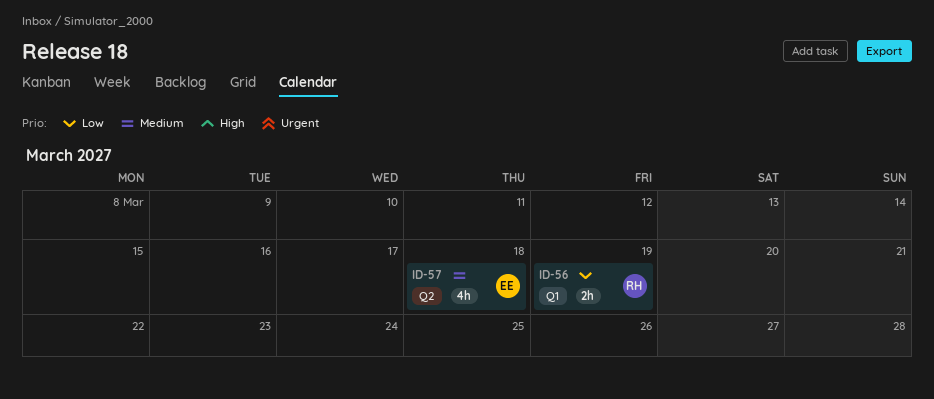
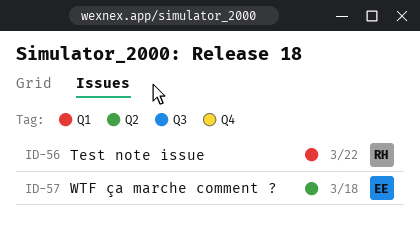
ID-56, due: Mar 19 -> Mar 22

